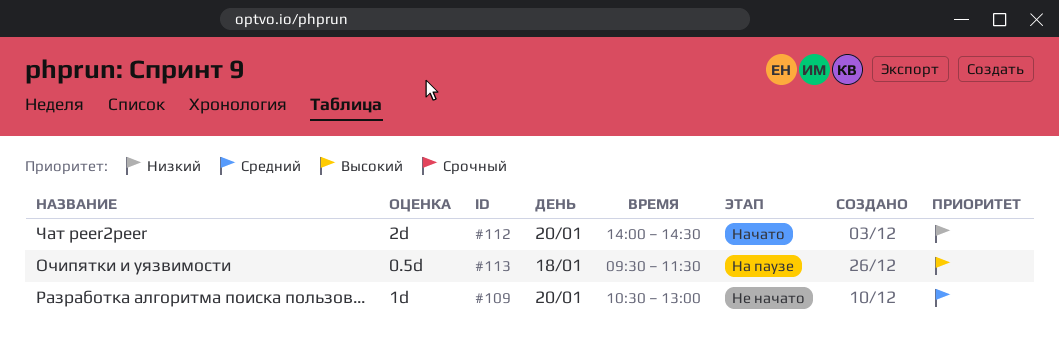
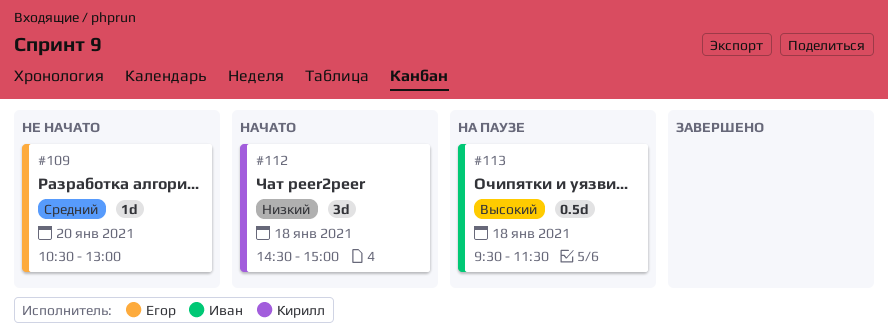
#112, estimate: 2d -> 3d
#112, day: Jan 20 -> Jan 18
#112, begins: 14:00 -> 14:30
#112, ends: 14:30 -> 15:00

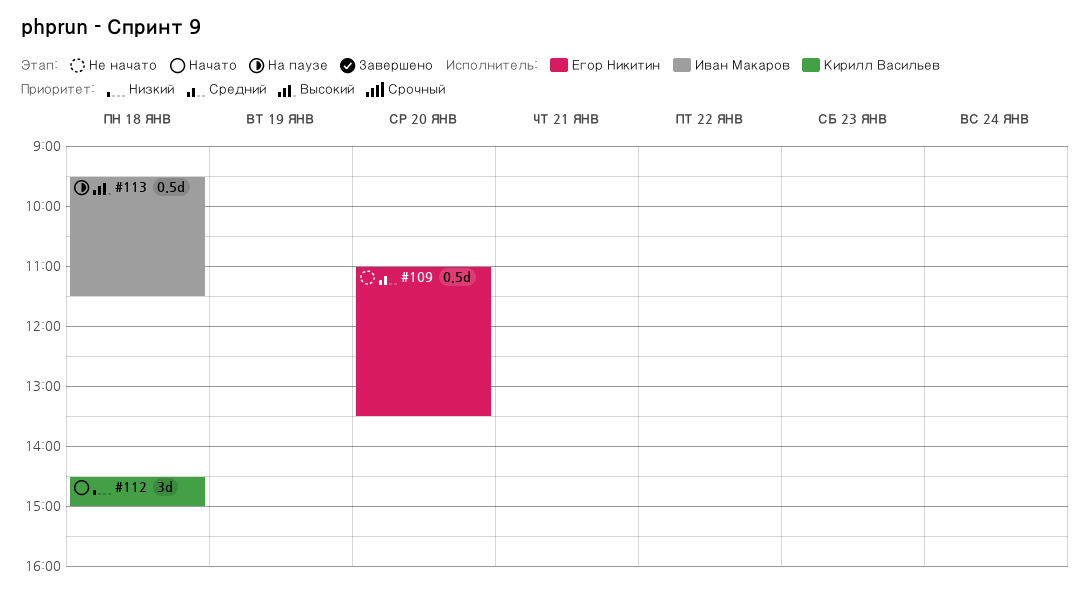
#109, estimate: 1d -> 0.5d
#109, begins: 10:30 -> 11:00
#109, ends: 13:00 -> 13:30

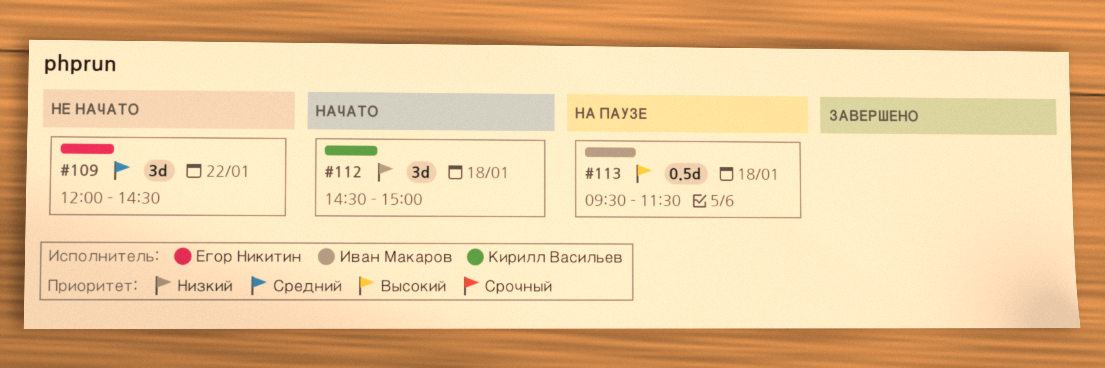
#109, estimate: 0.5d -> 3d
#109, day: Jan 20 -> Jan 22
#109, begins: 11:00 -> 12:00
#109, ends: 13:30 -> 14:30

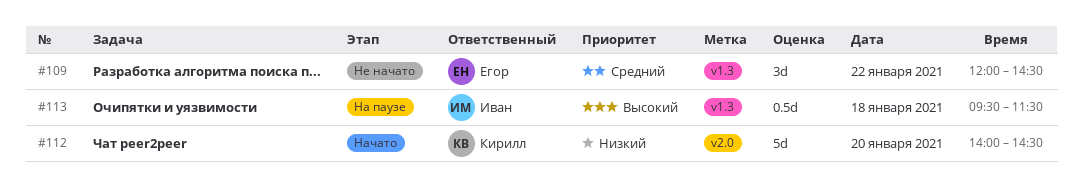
#112, estimate: 3d -> 5d
#112, day: Jan 18 -> Jan 20
#112, begins: 14:30 -> 14:00
#112, ends: 15:00 -> 14:30

